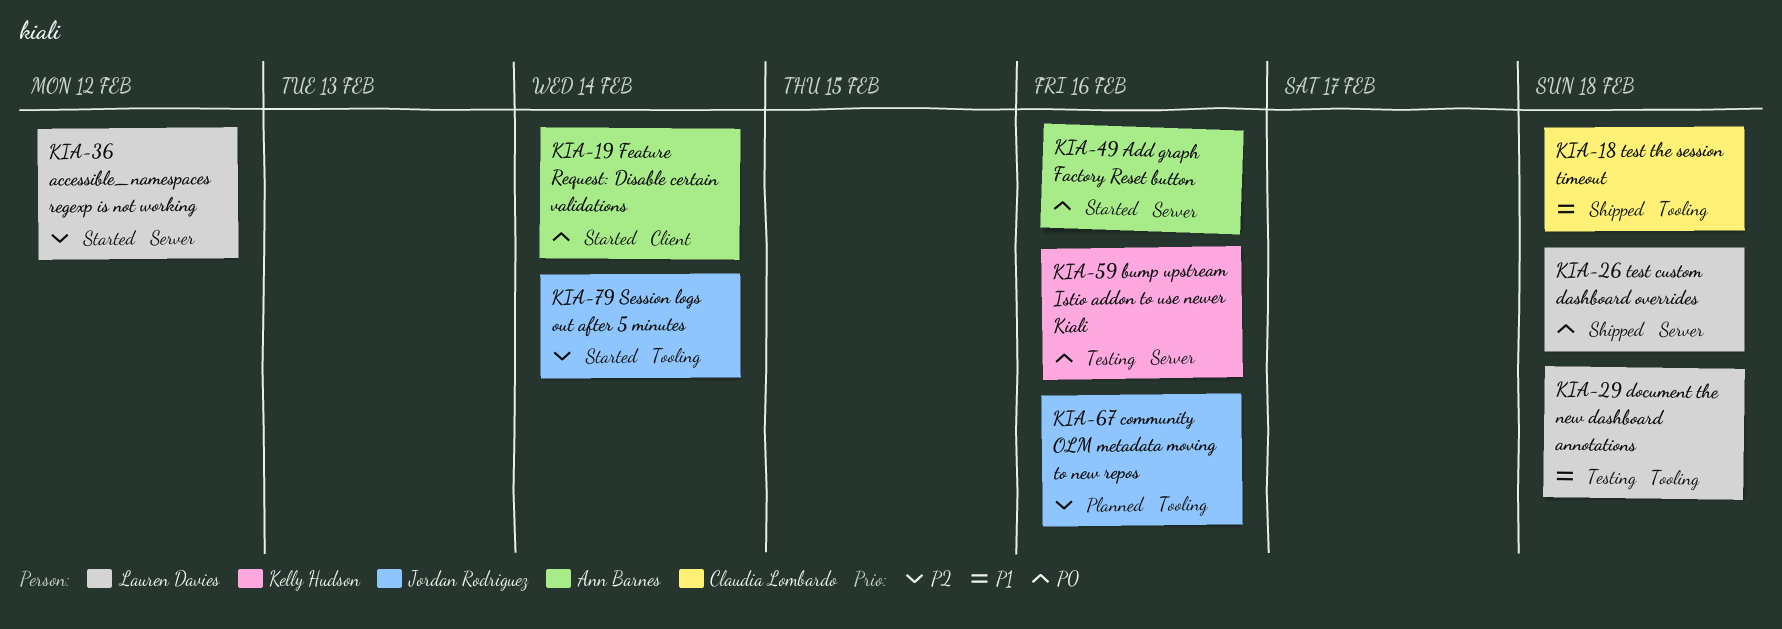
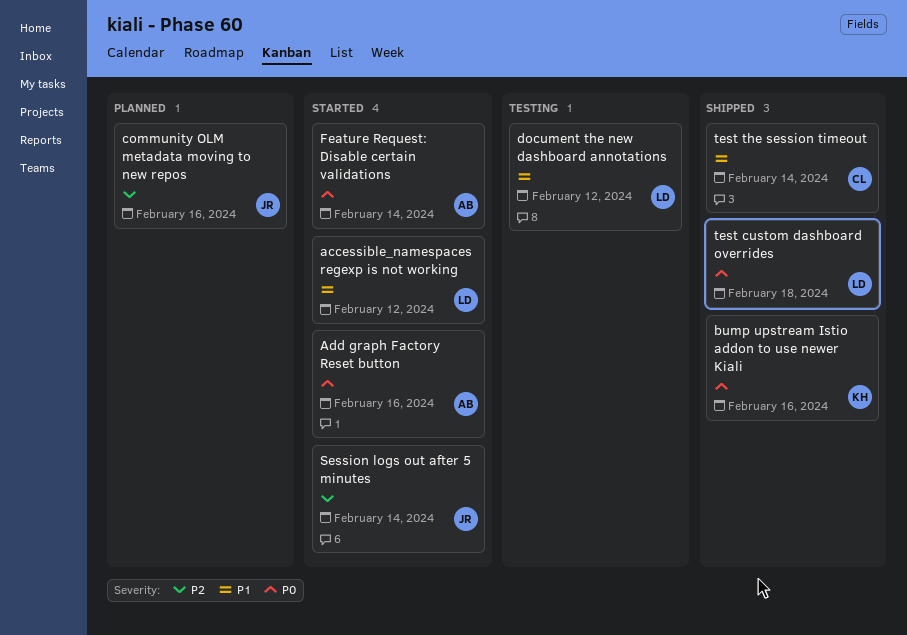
accessible_namespaces regexp is not working, priority: P2 -> P1
bump upstream Istio addon to use newer Kiali, status: Testing -> Shipped
document the new dashboard annotations, due: Feb 18 -> Feb 12
test the session timeout, due: Feb 18 -> Feb 14

